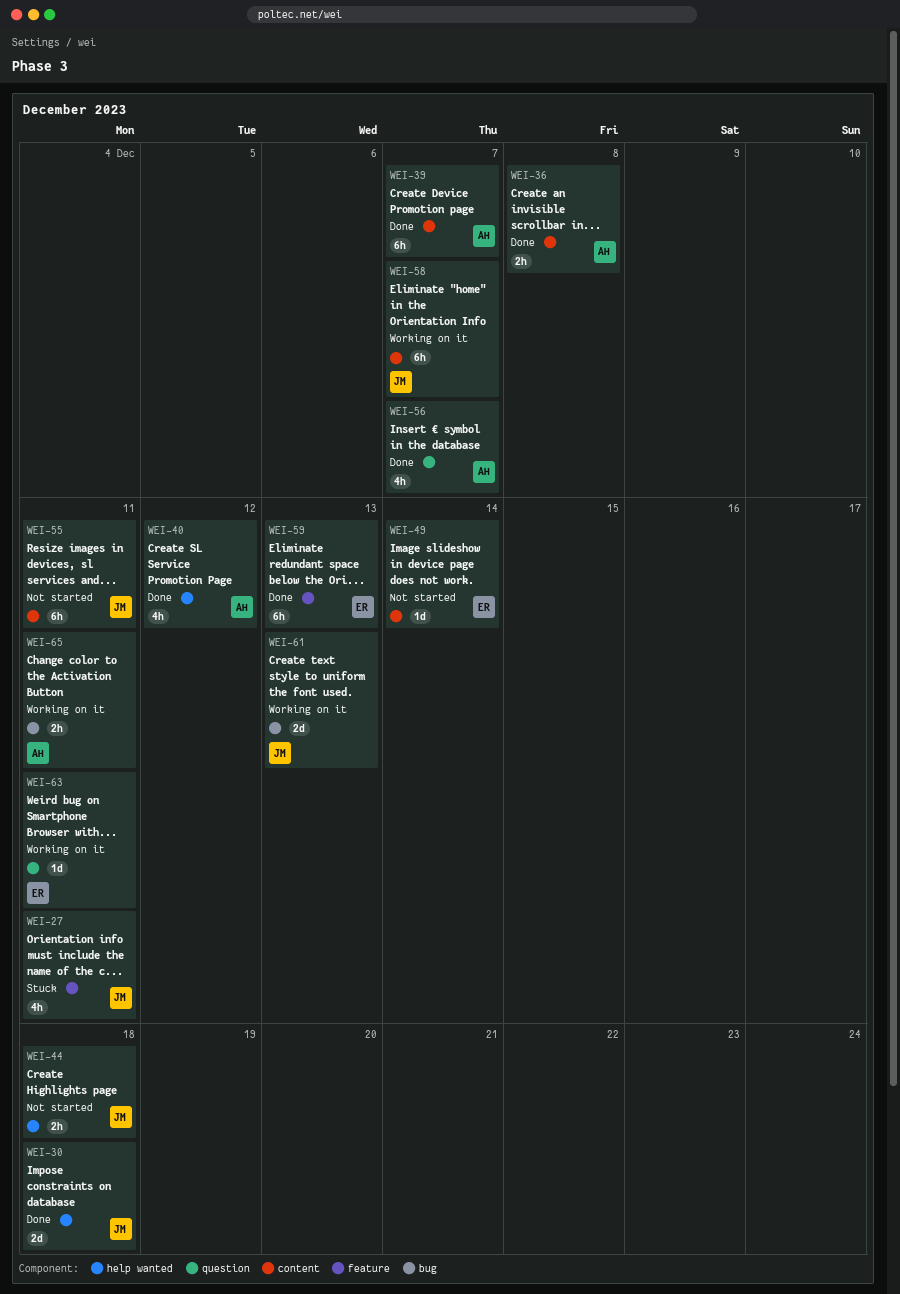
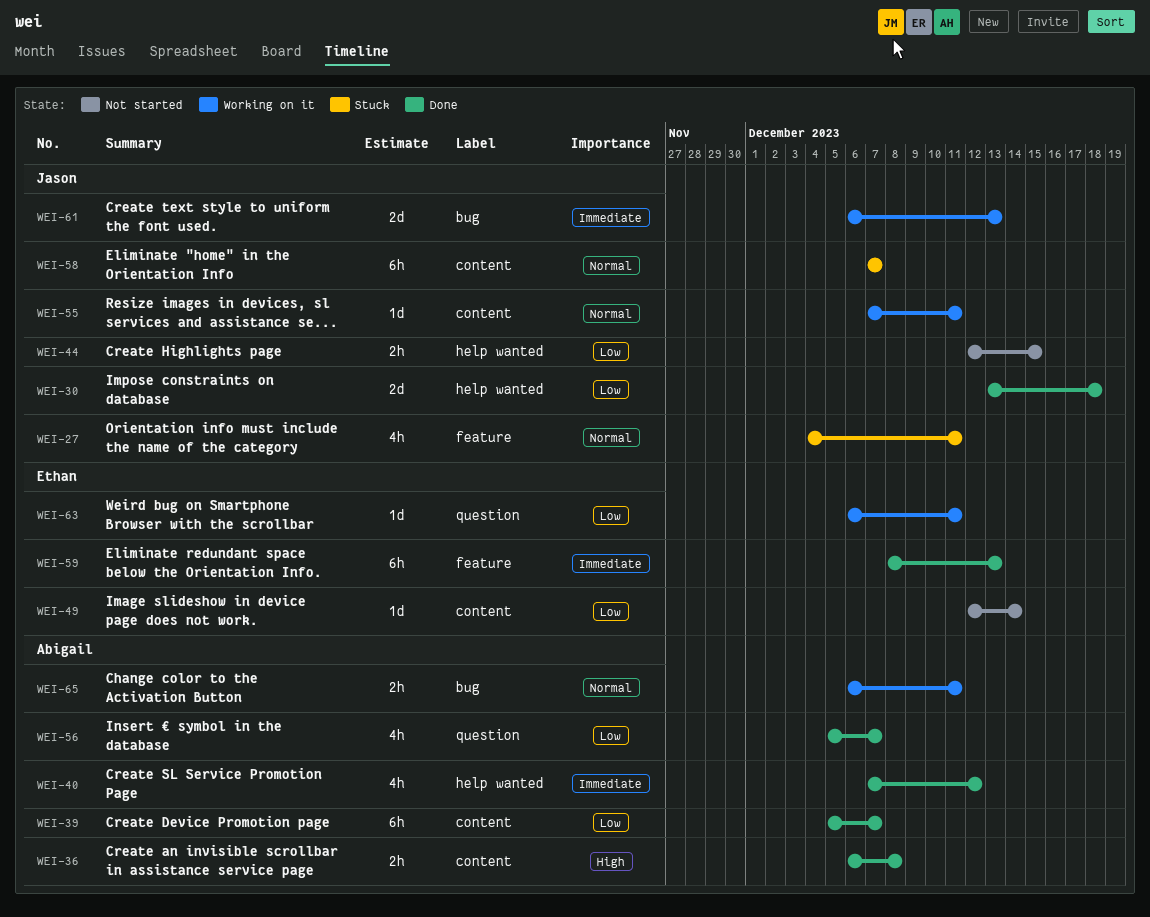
WEI-44, due: Dec 18 -> Dec 15
WEI-55, status: Not started -> Working on it
WEI-55, estimate: 6h -> 1d
WEI-58, status: Working on it -> Stuck

